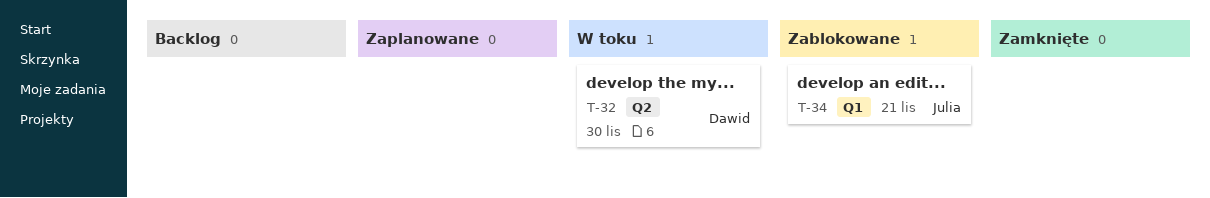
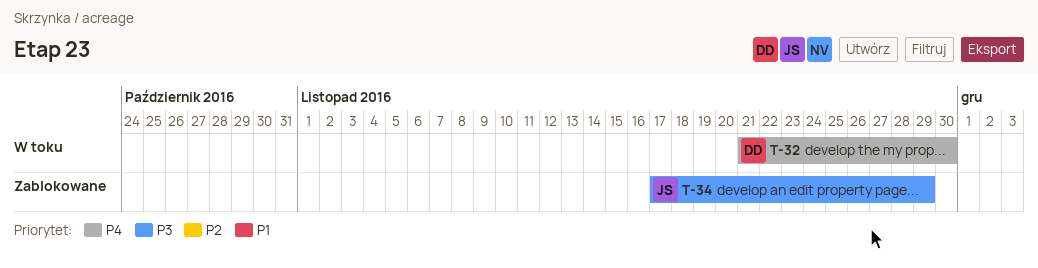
T-34, due: Nov 21 -> Nov 29

